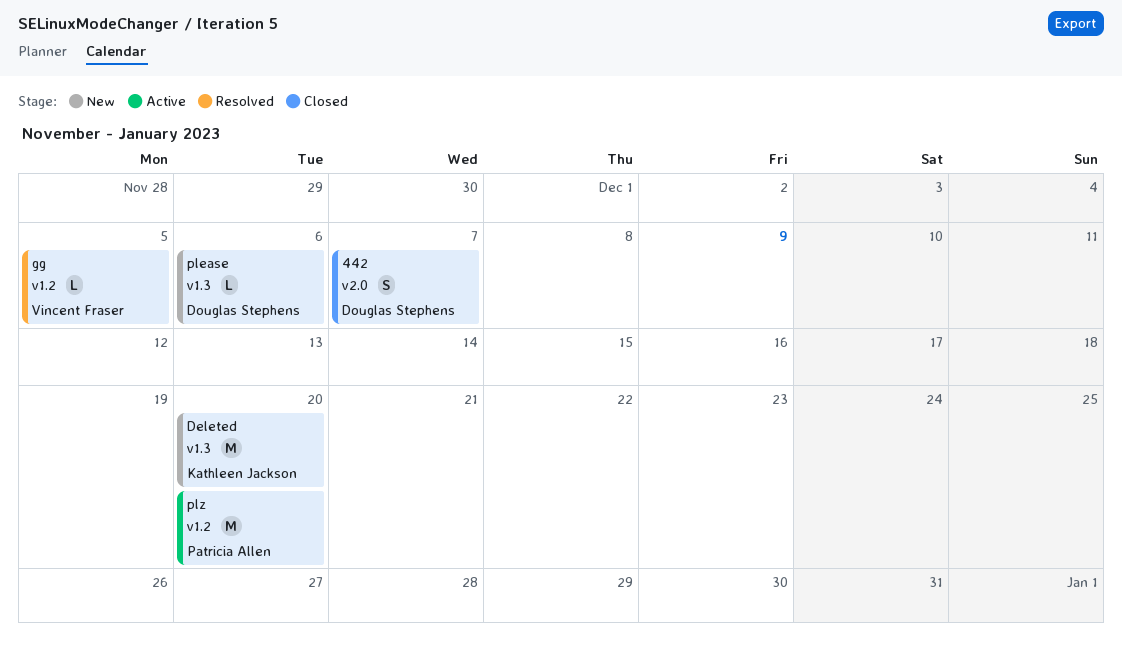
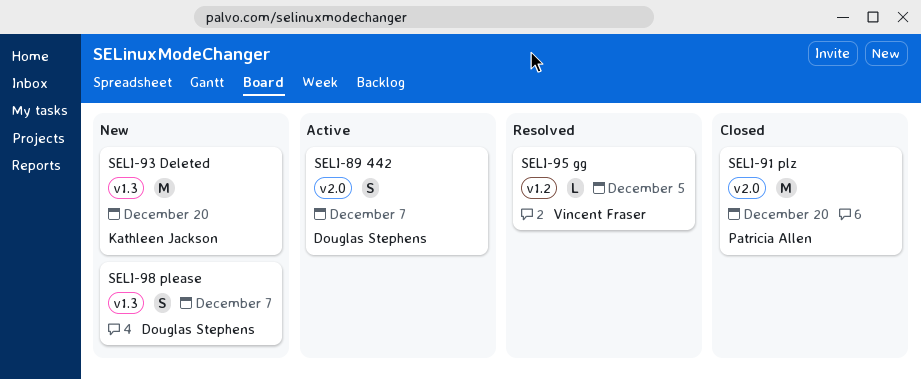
442, status: Closed -> Active
please, estimate: L -> S
please, due: Dec 6 -> Dec 7
plz, status: Active -> Closed
plz, label: v1.2 -> v2.0

